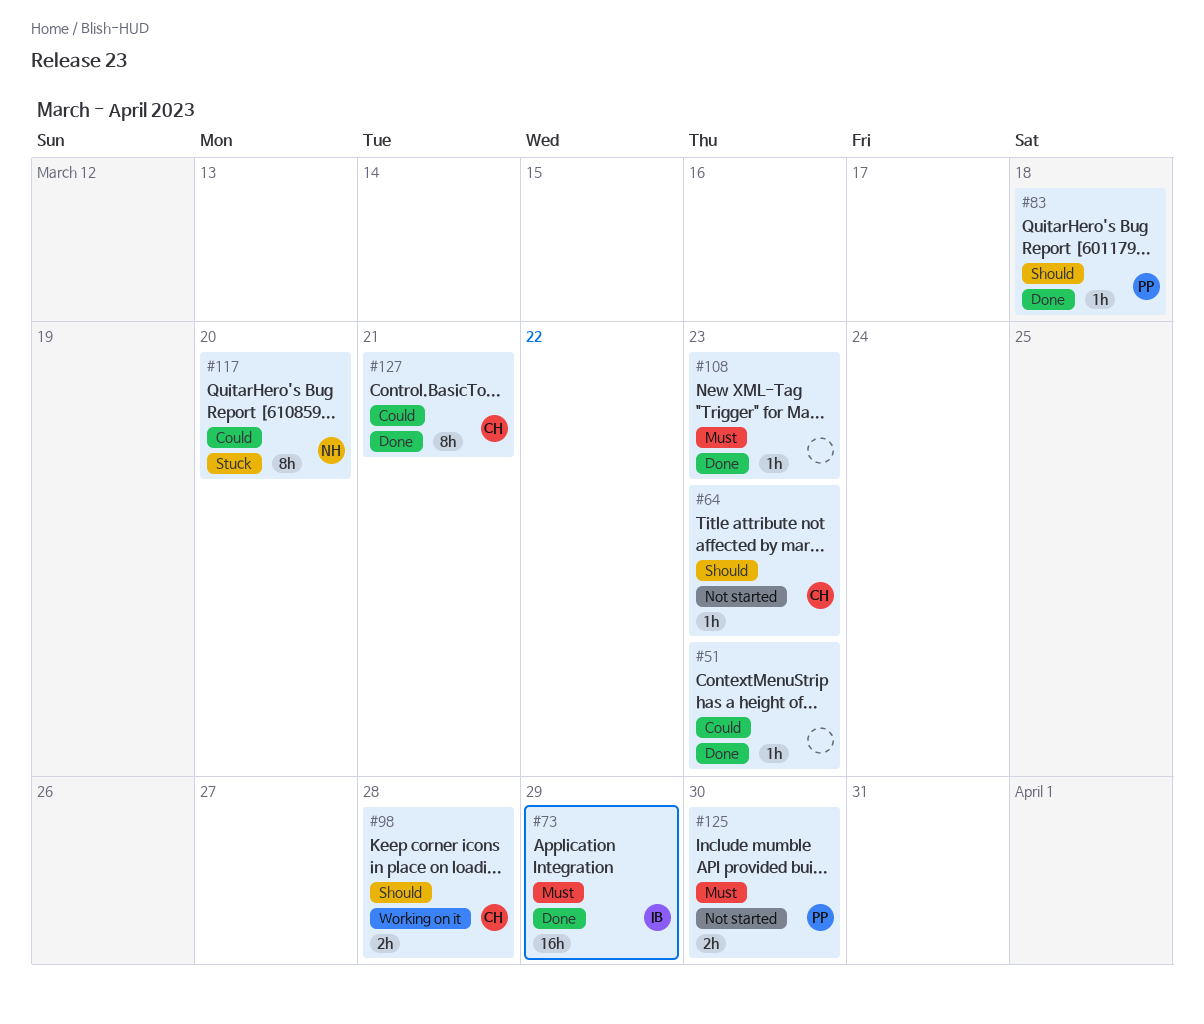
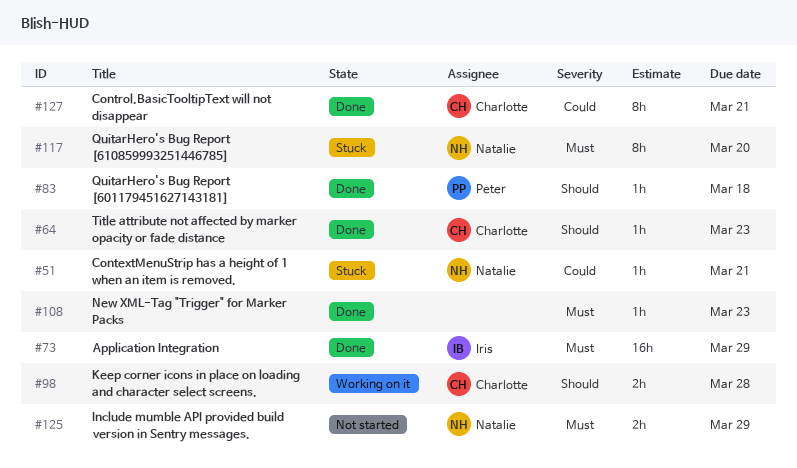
#51, status: Done -> Stuck
#51, owner: none -> Natalie
#51, due: Mar 23 -> Mar 21
#64, status: Not started -> Done
#117, priority: Could -> Must
#125, owner: Peter -> Natalie
#125, due: Mar 30 -> Mar 29

